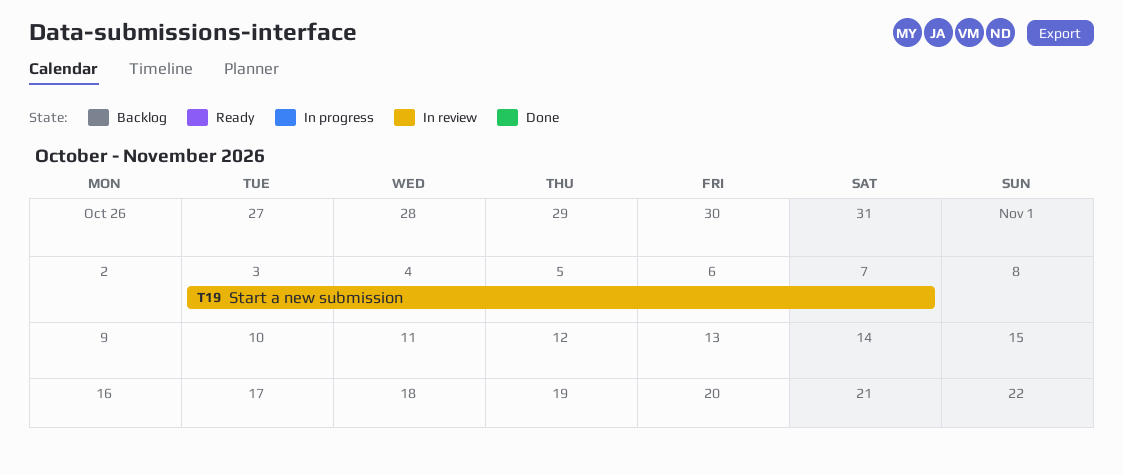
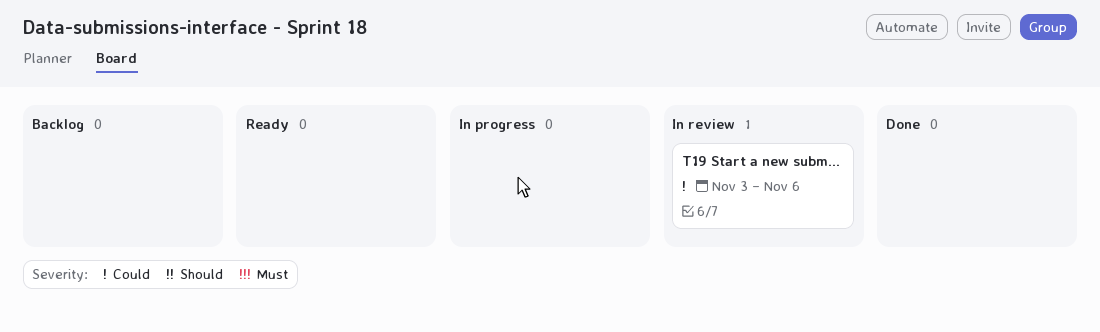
T19, due: Nov 7 -> Nov 6

